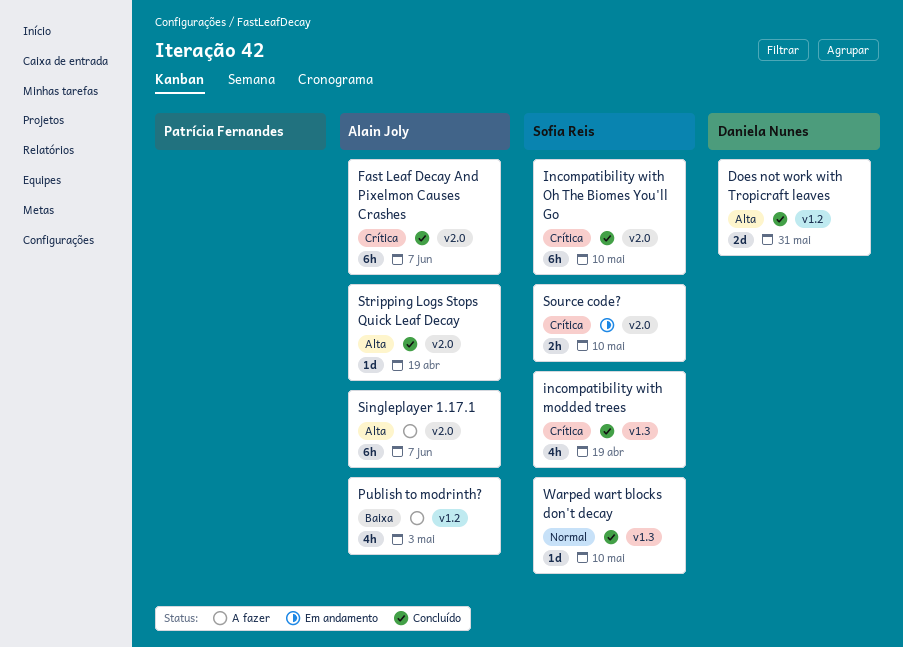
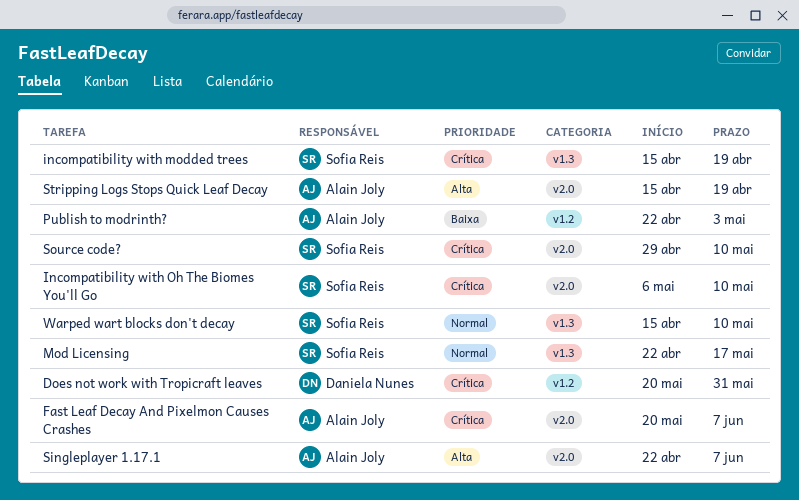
Does not work with Tropicraft leaves, priority: Alta -> Crítica
Mod Licensing: none -> present

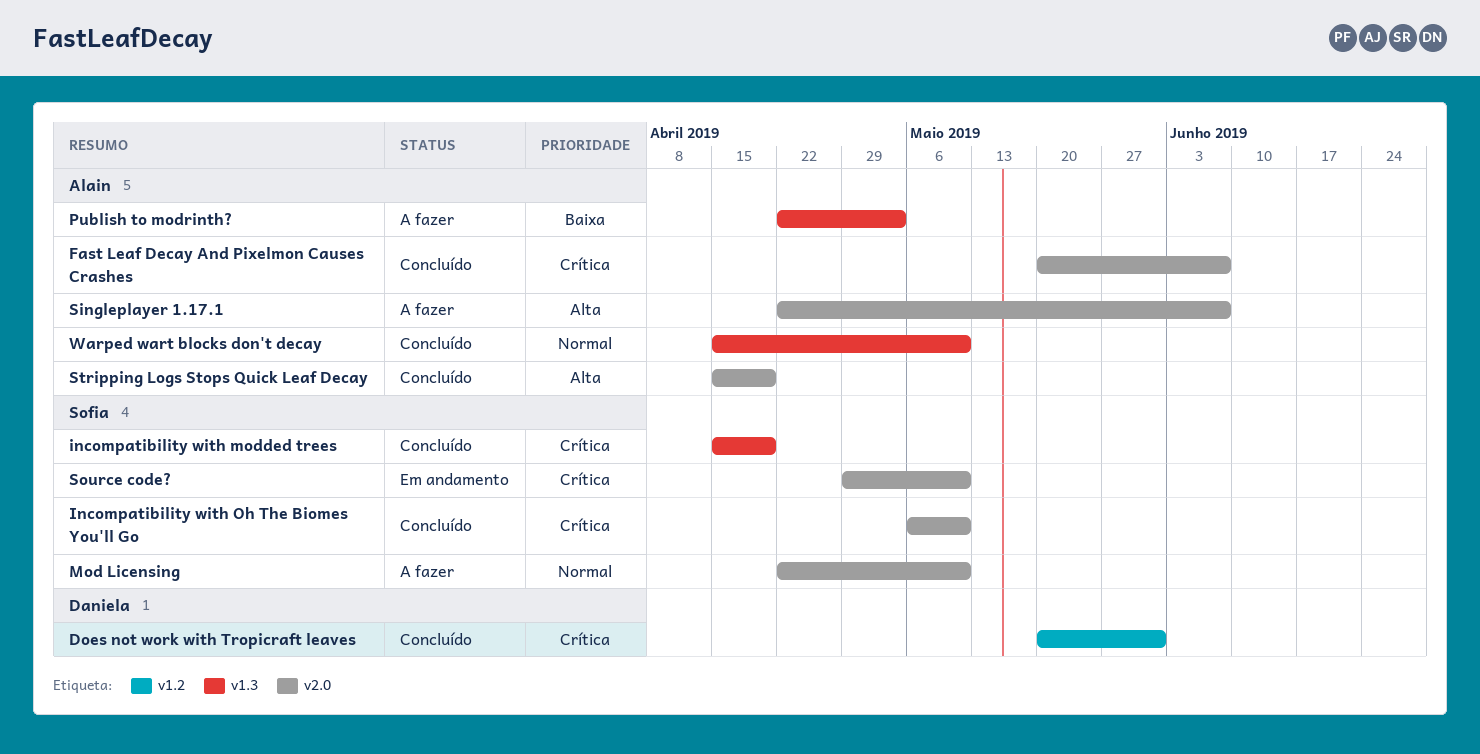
Mod Licensing, label: v1.3 -> v2.0
Mod Licensing, due: May 17 -> May 10
Publish to modrinth?, label: v1.2 -> v1.3
Warped wart blocks don't decay, owner: Sofia Reis -> Alain Joly

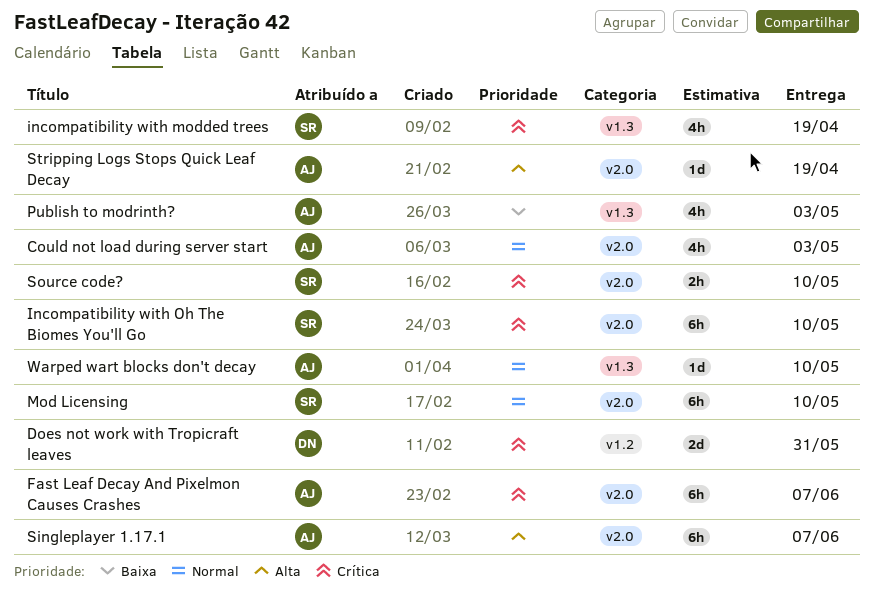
Could not load during server start: none -> present

